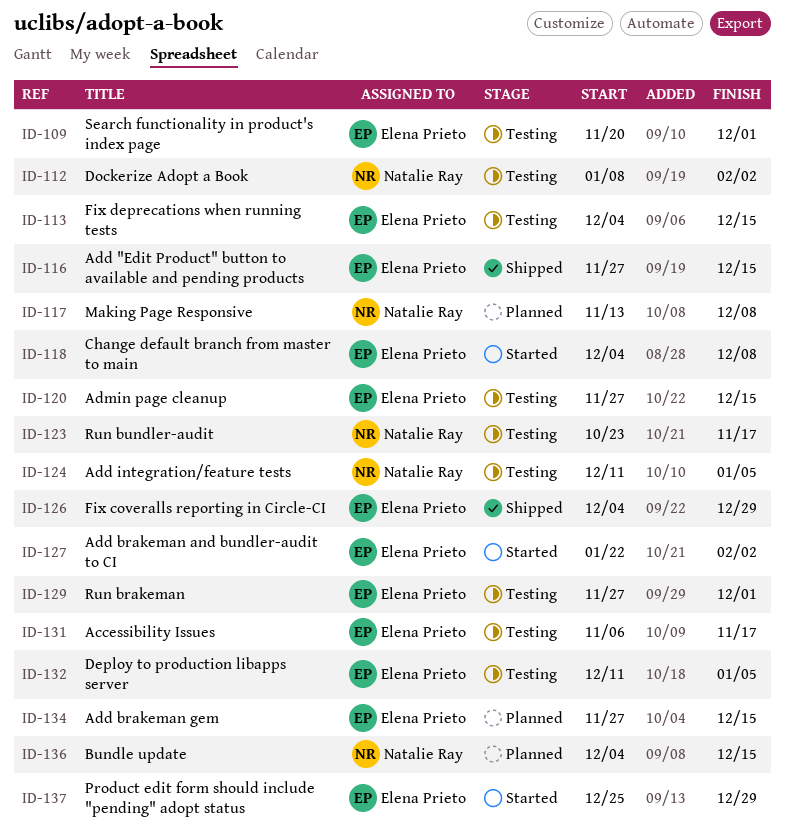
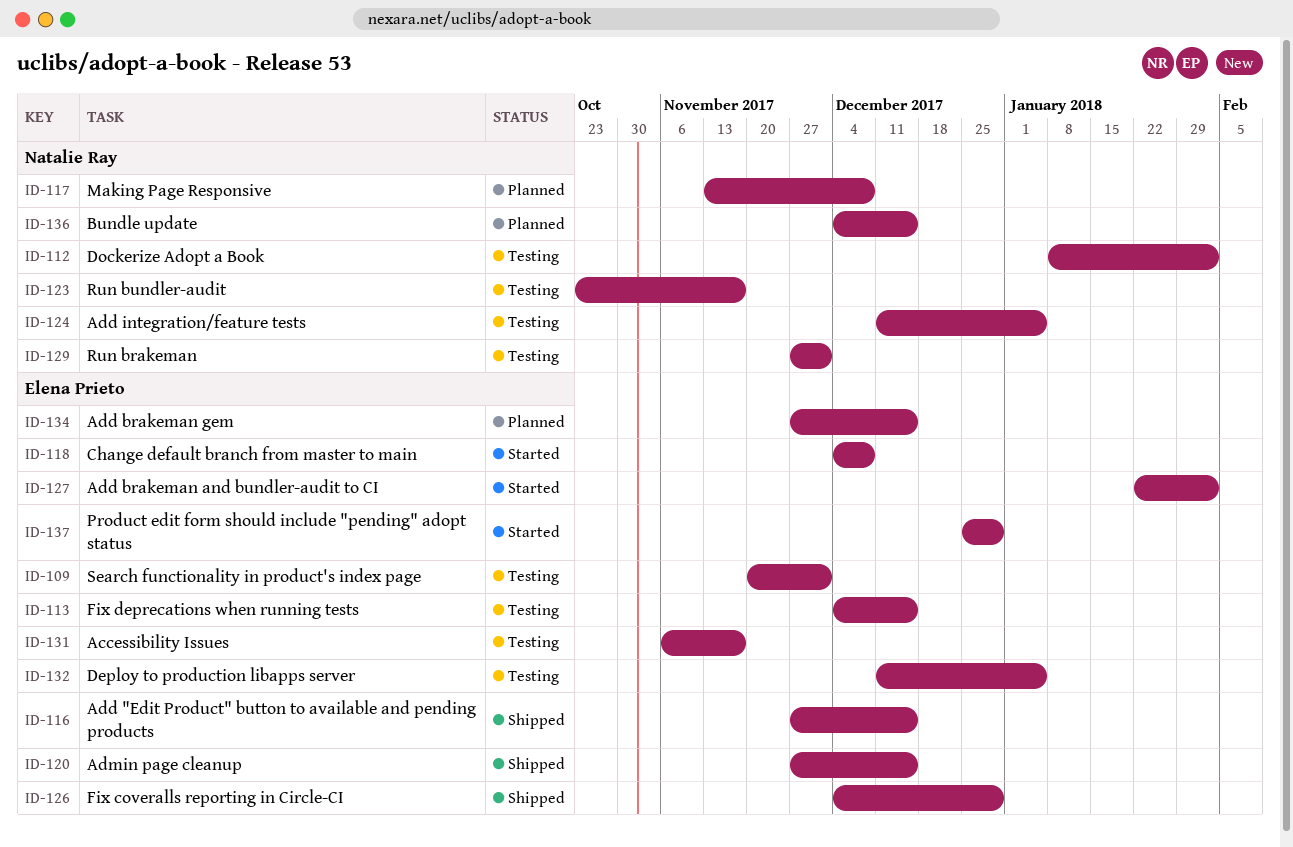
ID-120, status: Testing -> Shipped
ID-129, owner: Elena Prieto -> Natalie Ray

